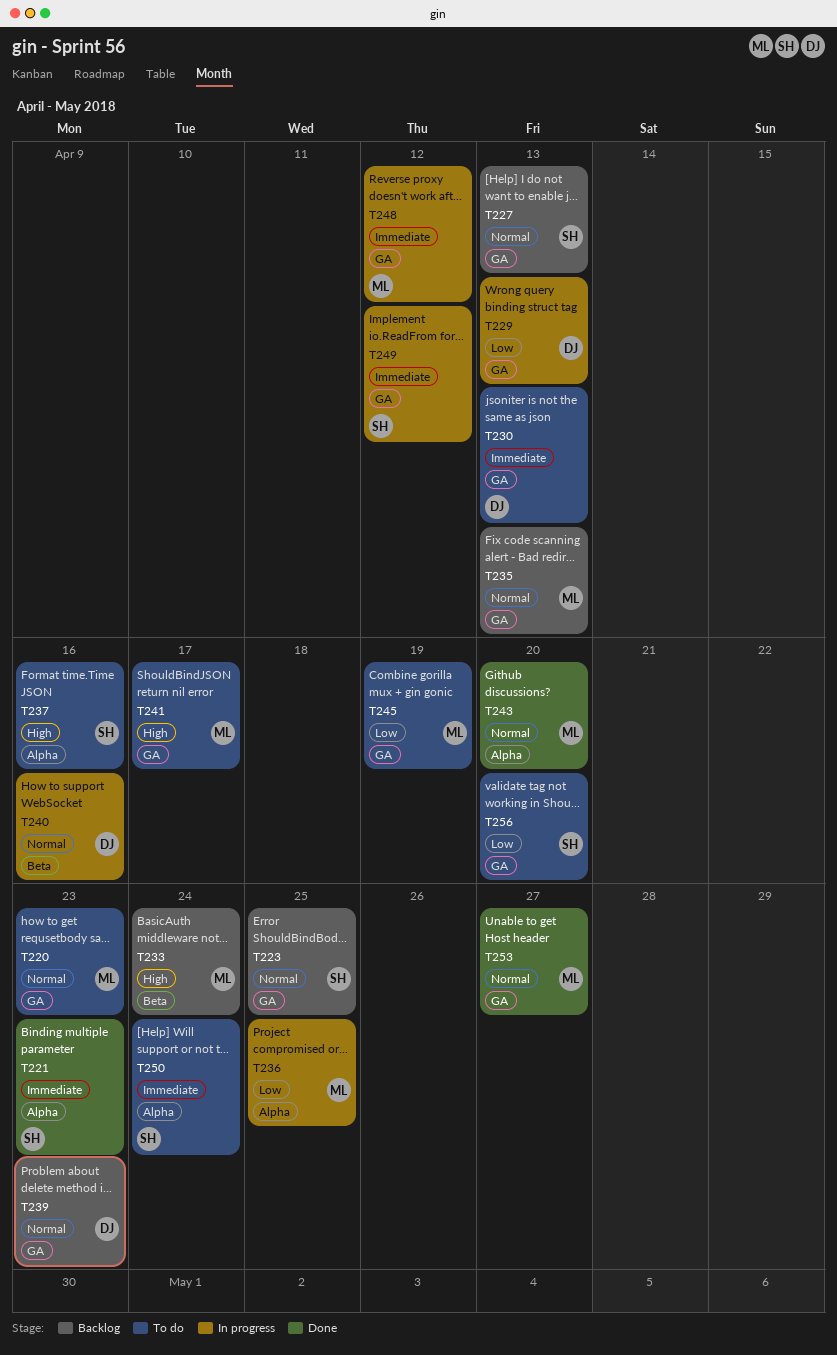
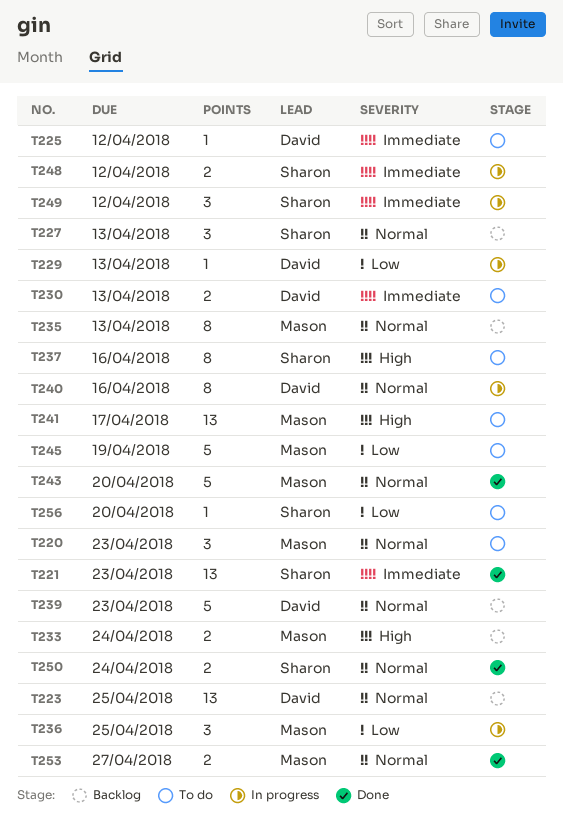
T223, owner: Sharon -> David
T225: none -> present
T248, owner: Mason -> Sharon
T250, status: To do -> Done
T250, priority: Immediate -> Normal

